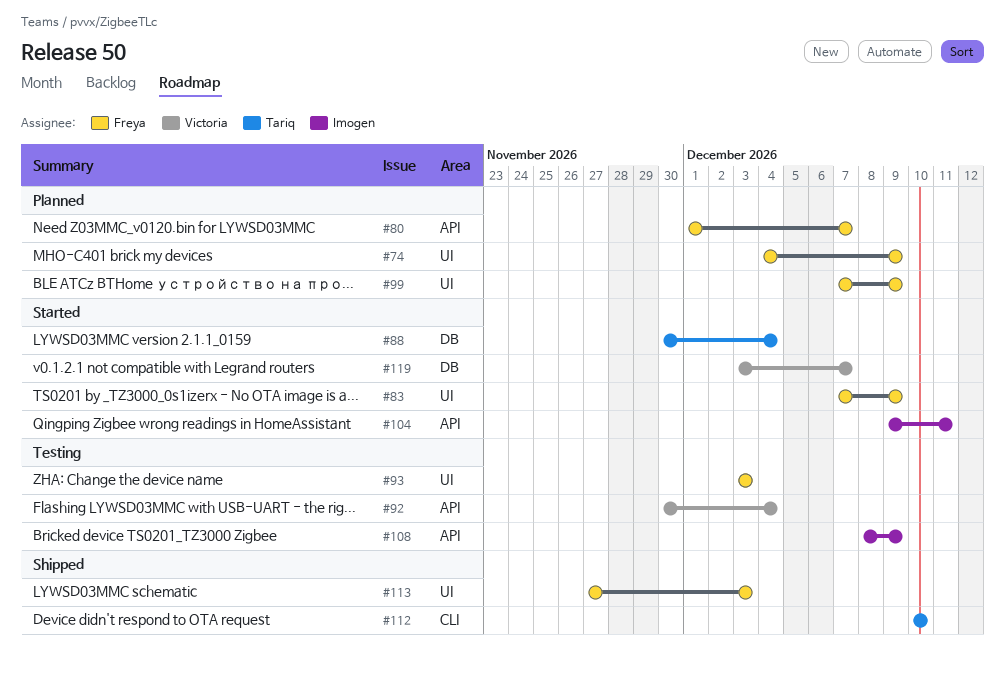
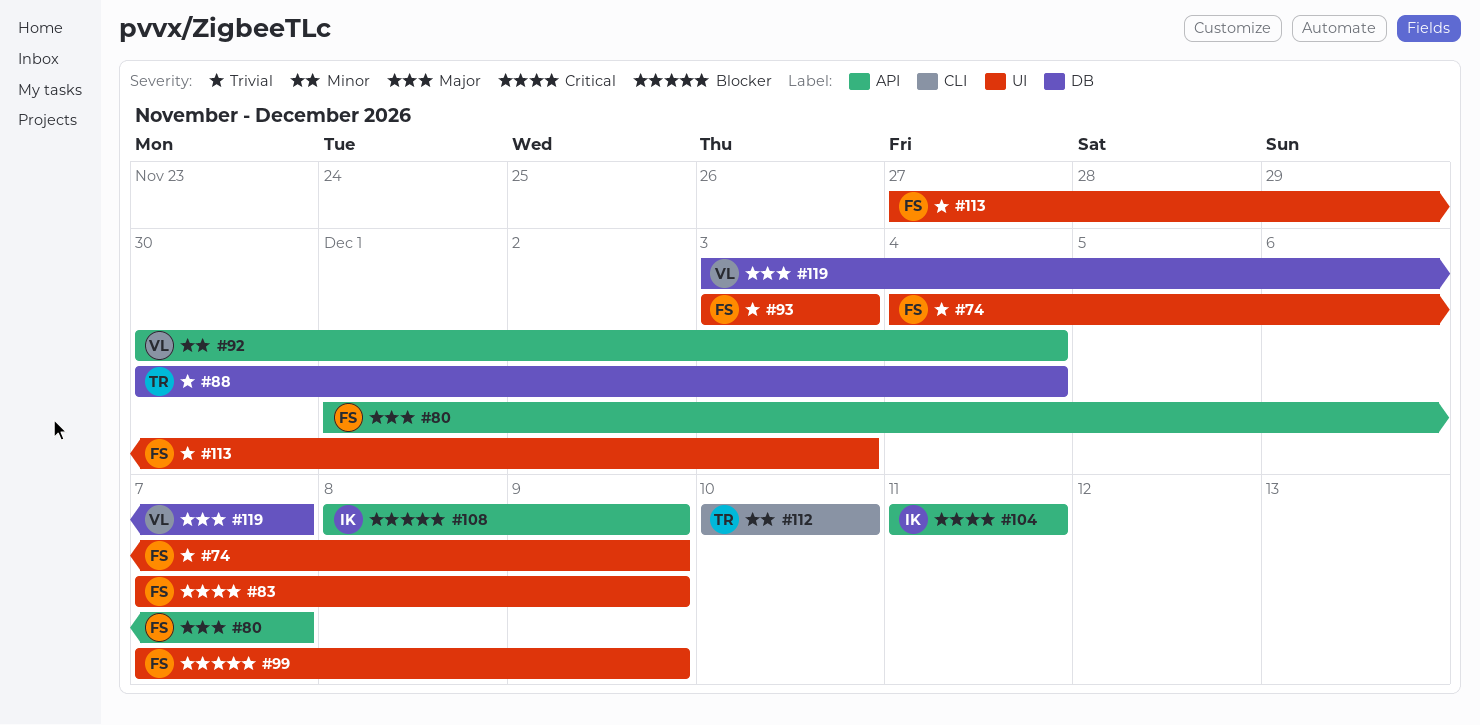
#104, start: Dec 9 -> Dec 11

